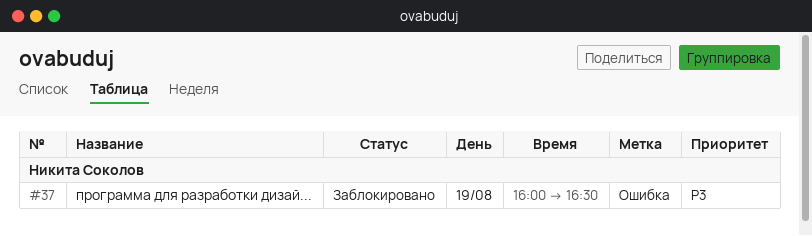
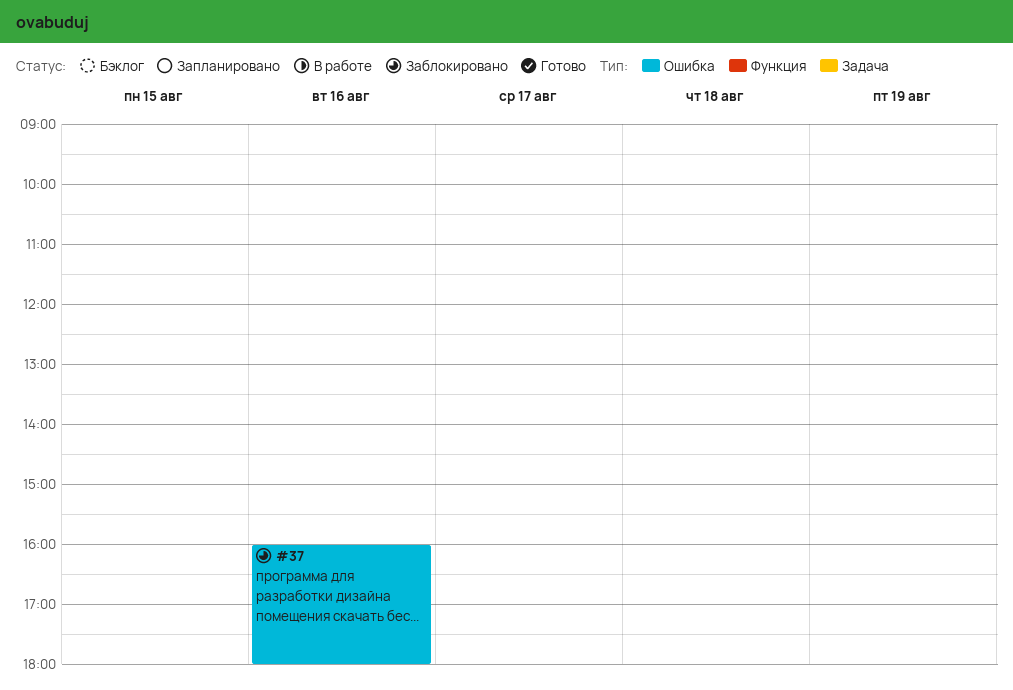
#37, day: Aug 19 -> Aug 16
#37, ends: 16:30 -> 18:00

